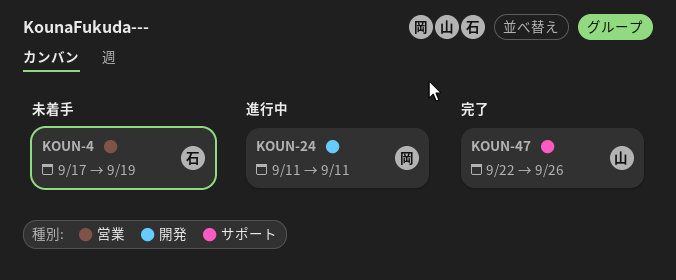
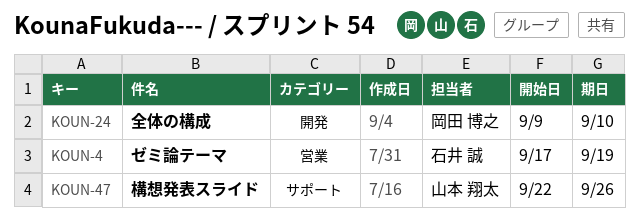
KOUN-24, start: Sep 11 -> Sep 9
KOUN-24, due: Sep 11 -> Sep 10

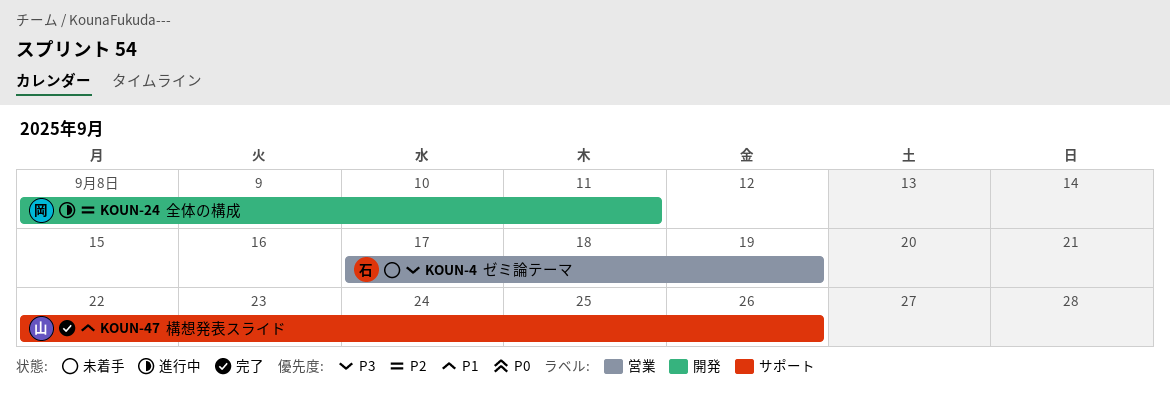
KOUN-24, start: Sep 9 -> Sep 8
KOUN-24, due: Sep 10 -> Sep 11

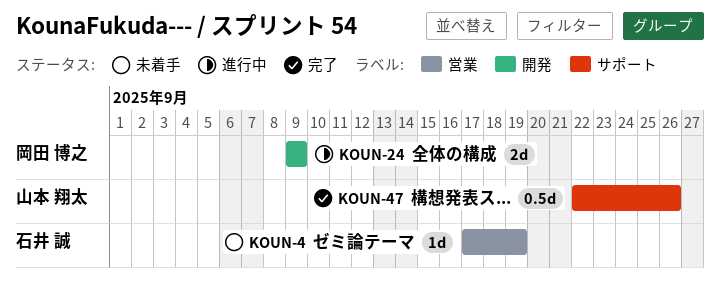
KOUN-24, start: Sep 8 -> Sep 9
KOUN-24, due: Sep 11 -> Sep 9

